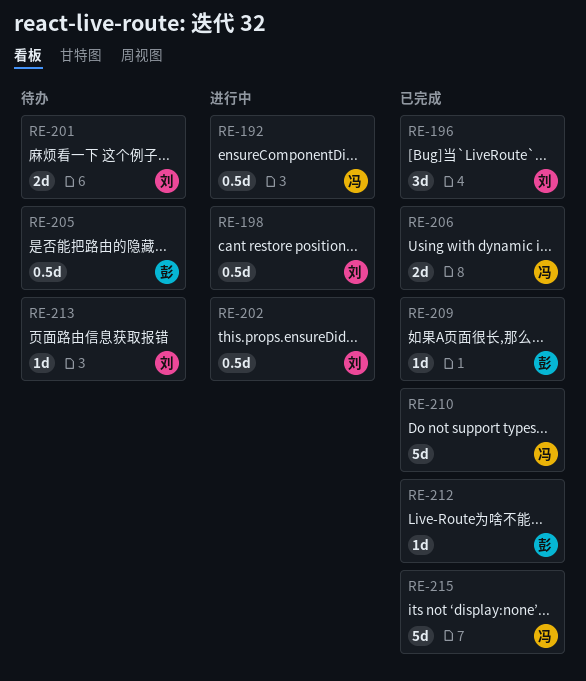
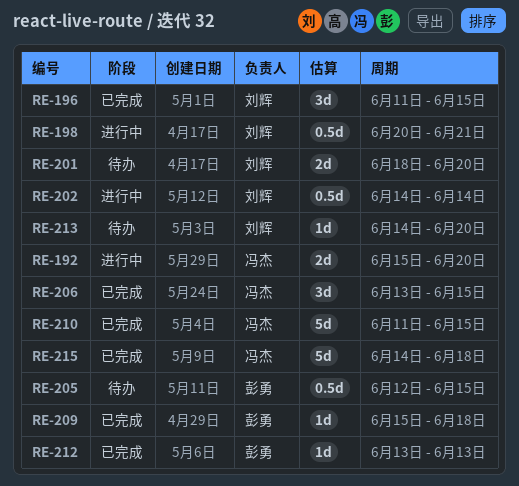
RE-192, estimate: 0.5d -> 2d
RE-206, estimate: 2d -> 3d

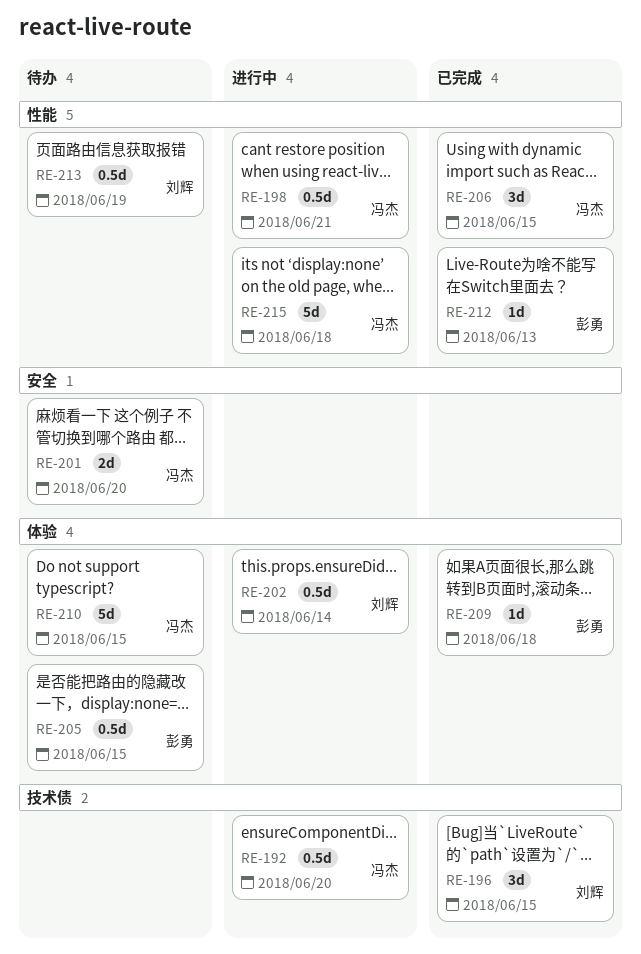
RE-192, estimate: 2d -> 0.5d
RE-198, owner: 刘辉 -> 冯杰
RE-201, owner: 刘辉 -> 冯杰
RE-210, status: 已完成 -> 待办
RE-213, estimate: 1d -> 0.5d
RE-213, due: Jun 20 -> Jun 19
RE-215, status: 已完成 -> 进行中

